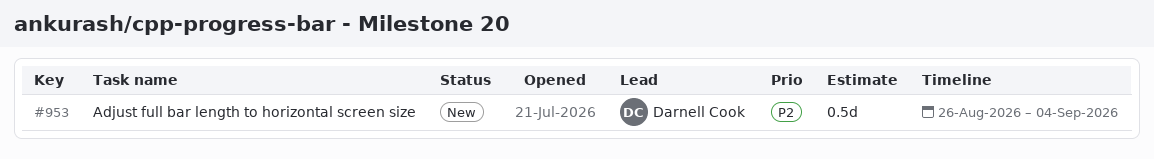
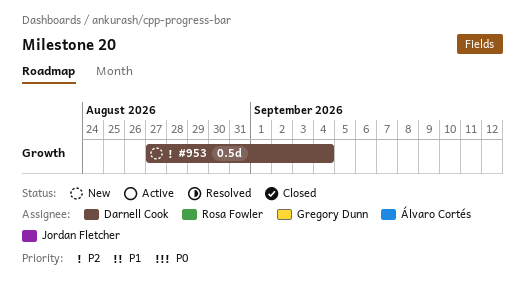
#953, start: Aug 26 -> Aug 27

